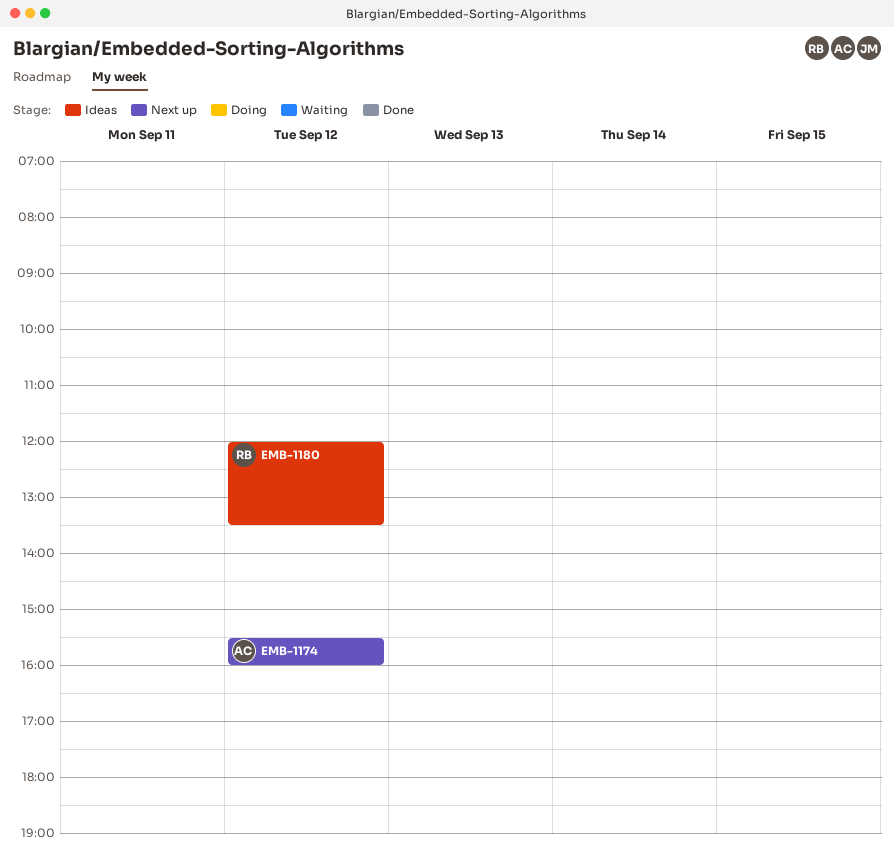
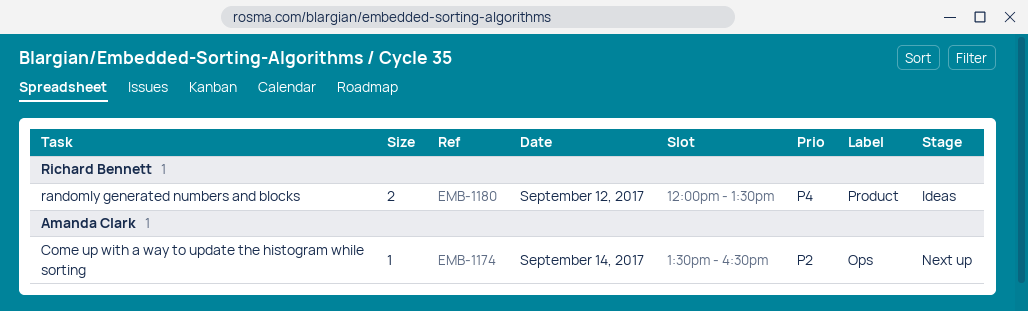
EMB-1174, day: Sep 12 -> Sep 14
EMB-1174, begins: 15:30 -> 13:30
EMB-1174, ends: 16:00 -> 16:30

